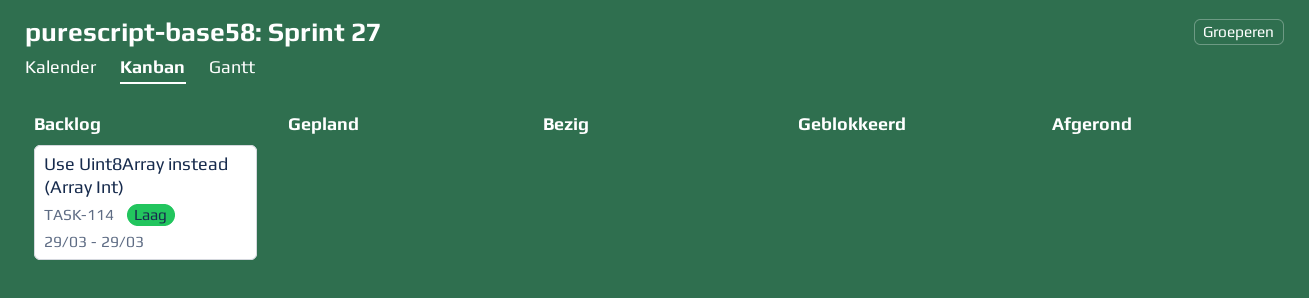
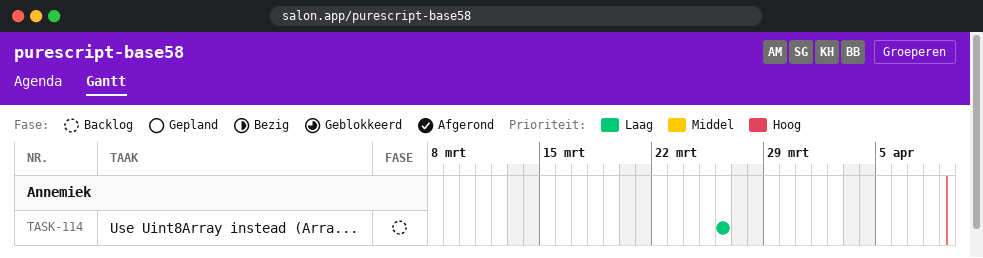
TASK-114, start: Mar 29 -> Mar 26
TASK-114, due: Mar 29 -> Mar 26

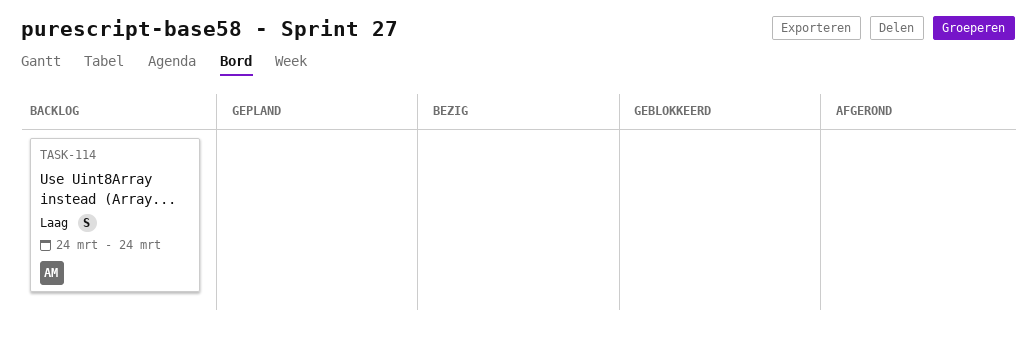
TASK-114, start: Mar 26 -> Mar 24
TASK-114, due: Mar 26 -> Mar 24

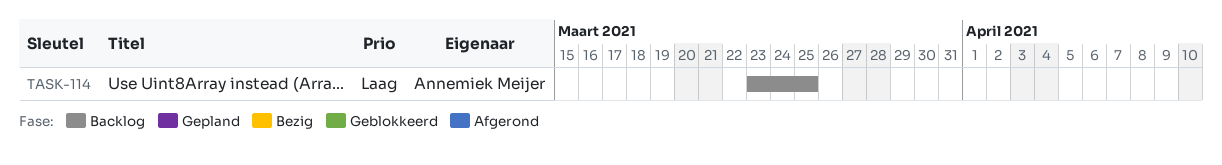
TASK-114, start: Mar 24 -> Mar 23
TASK-114, due: Mar 24 -> Mar 25

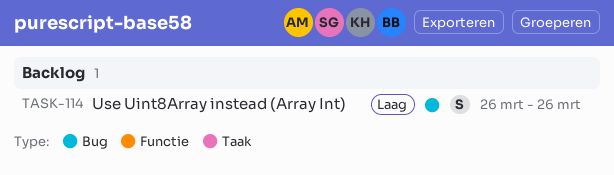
TASK-114, start: Mar 23 -> Mar 26
TASK-114, due: Mar 25 -> Mar 26

